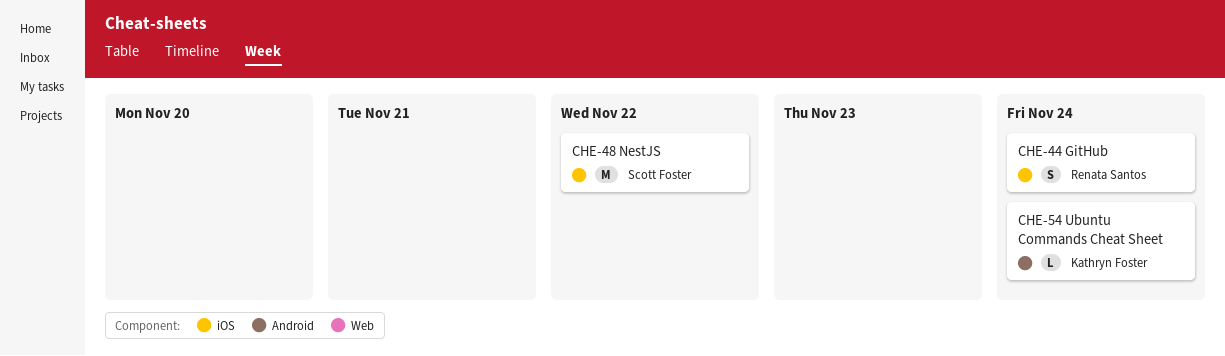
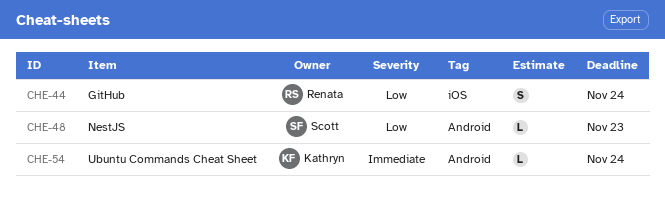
CHE-48, label: iOS -> Android
CHE-48, estimate: M -> L
CHE-48, due: Nov 22 -> Nov 23

